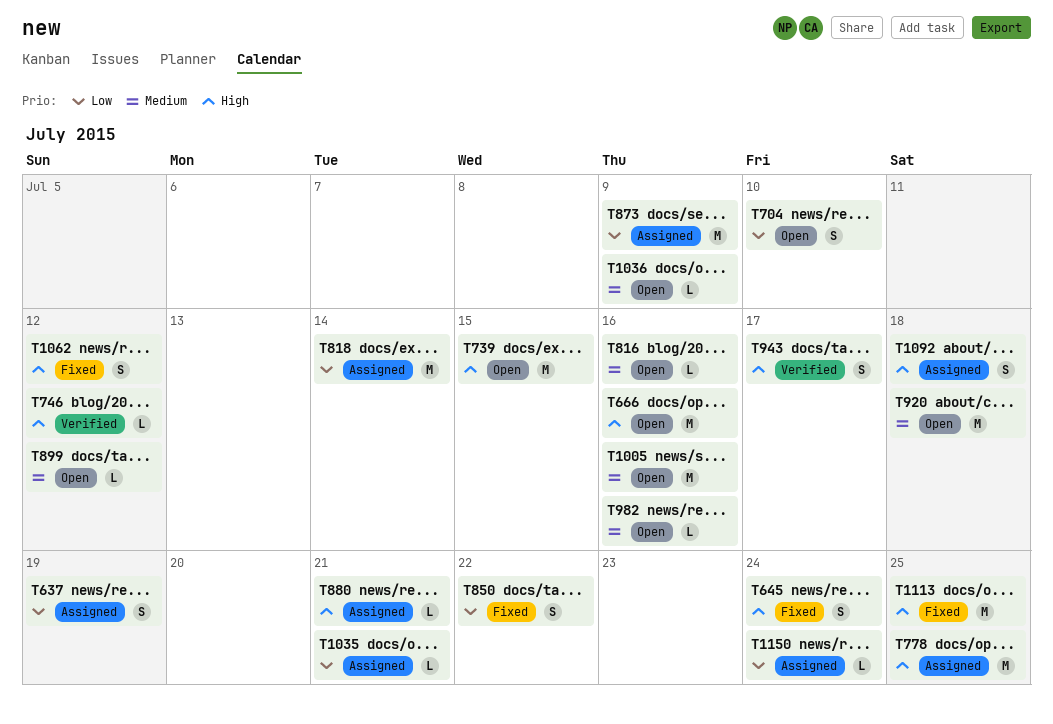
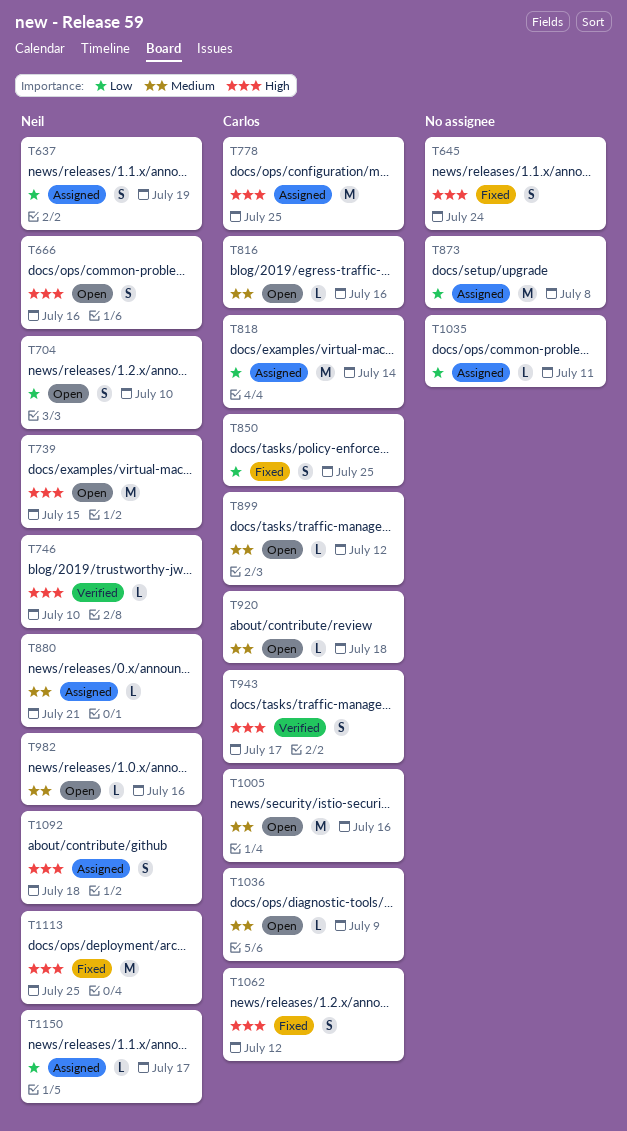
T666, estimate: M -> S
T746, due: Jul 12 -> Jul 10
T850, due: Jul 22 -> Jul 25
T873, due: Jul 9 -> Jul 8
T880, priority: High -> Medium
T920, estimate: M -> L
T1035, due: Jul 21 -> Jul 11
T1150, due: Jul 24 -> Jul 17

